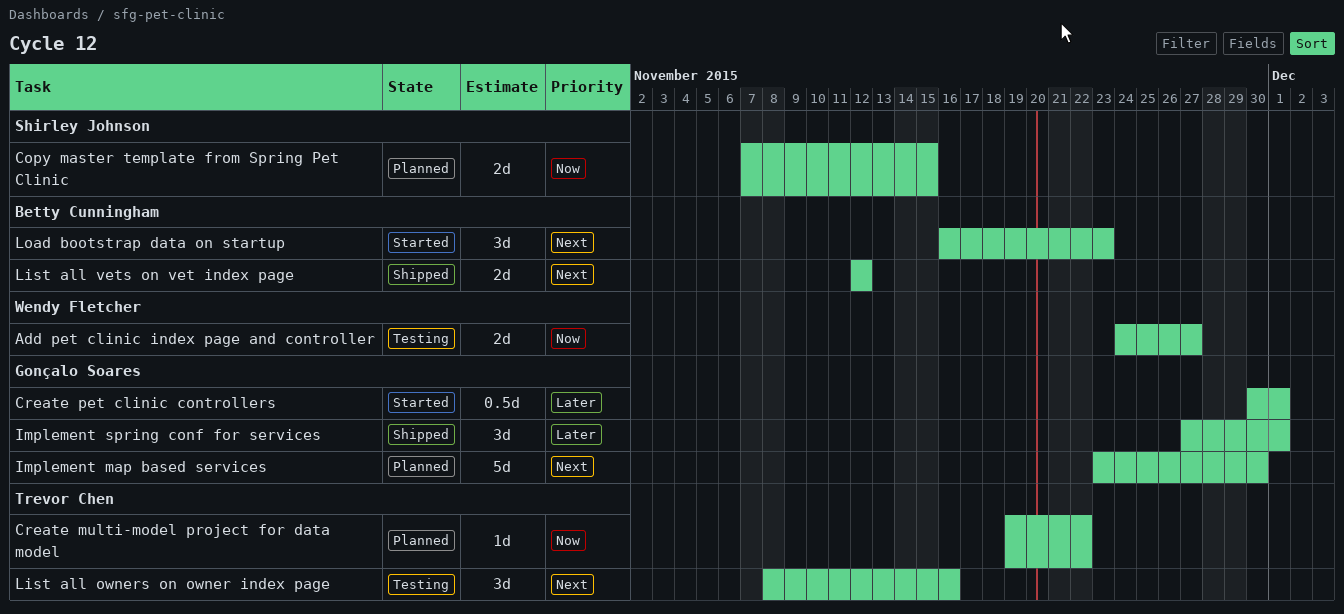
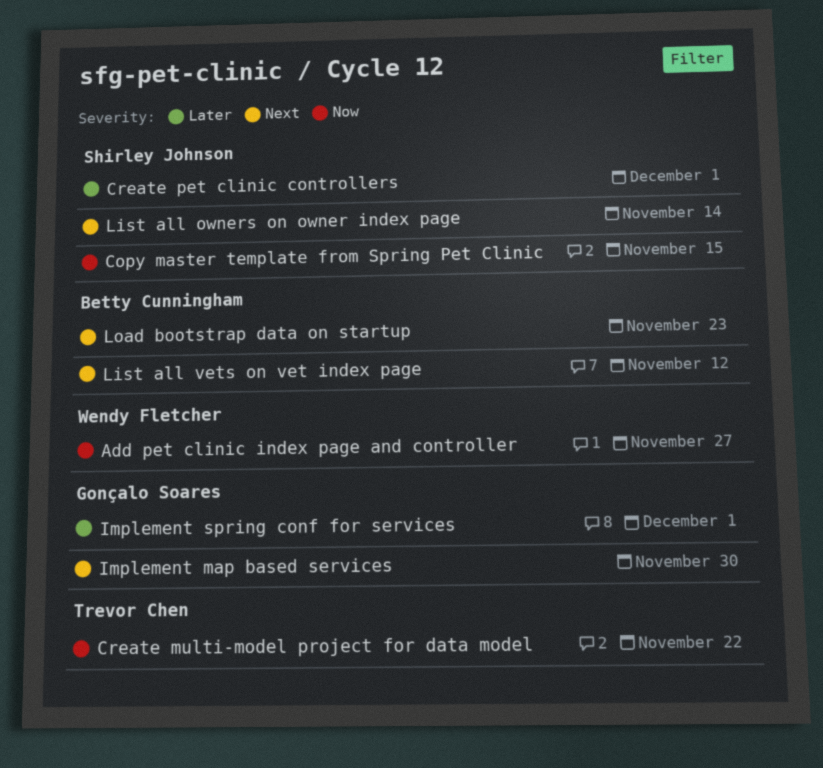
Create pet clinic controllers, owner: Gonçalo Soares -> Shirley Johnson
List all owners on owner index page, owner: Trevor Chen -> Shirley Johnson
List all owners on owner index page, due: Nov 16 -> Nov 14

